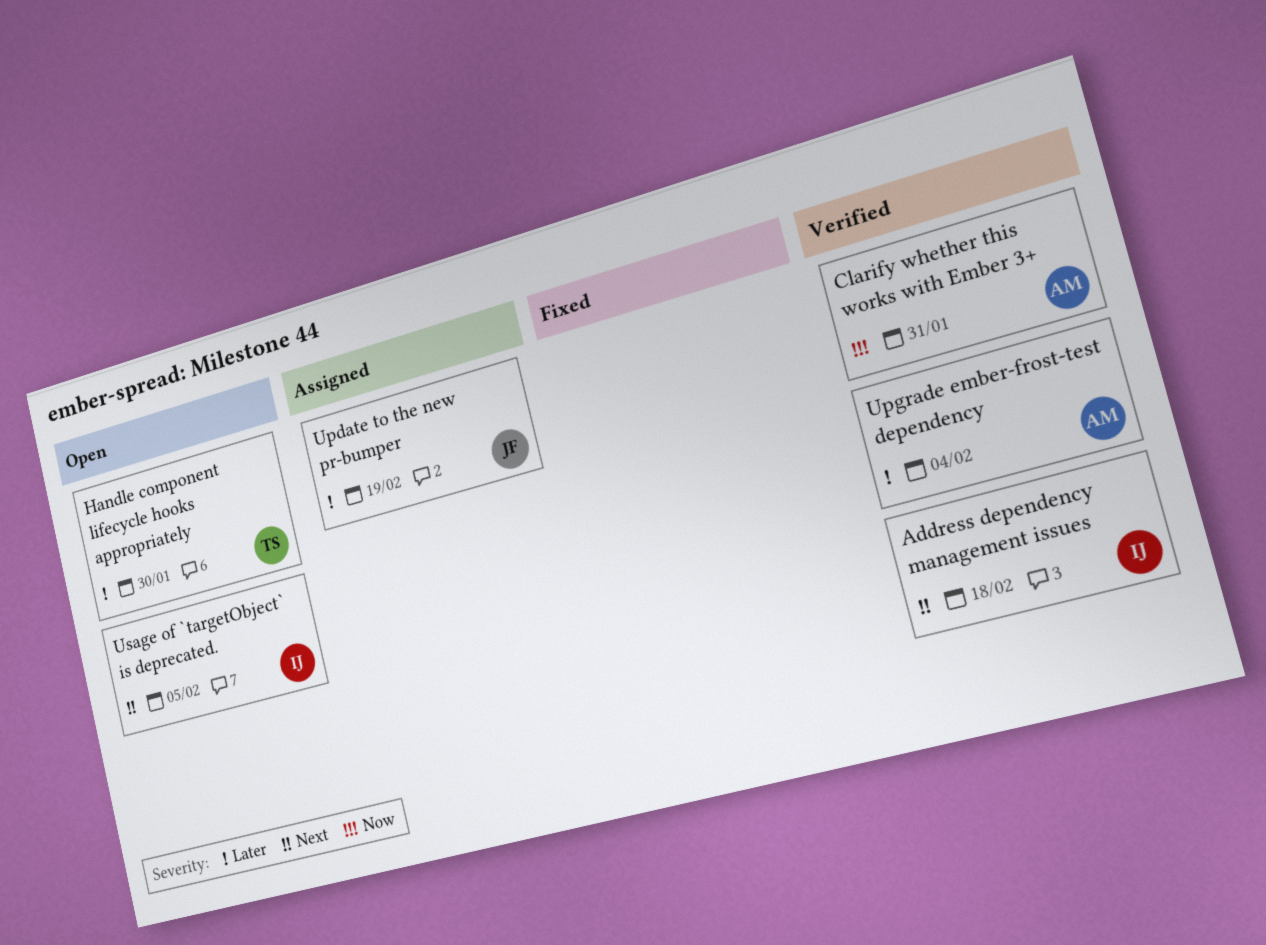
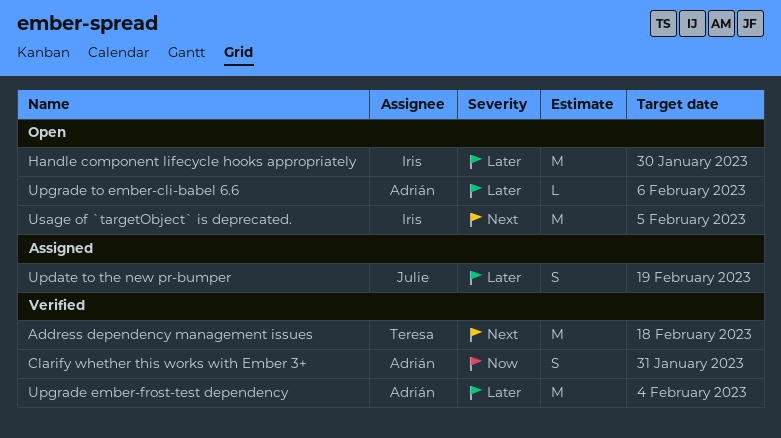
Address dependency management issues, owner: Iris -> Teresa
Handle component lifecycle hooks appropriately, owner: Teresa -> Iris
Upgrade to ember-cli-babel 6.6: none -> present

